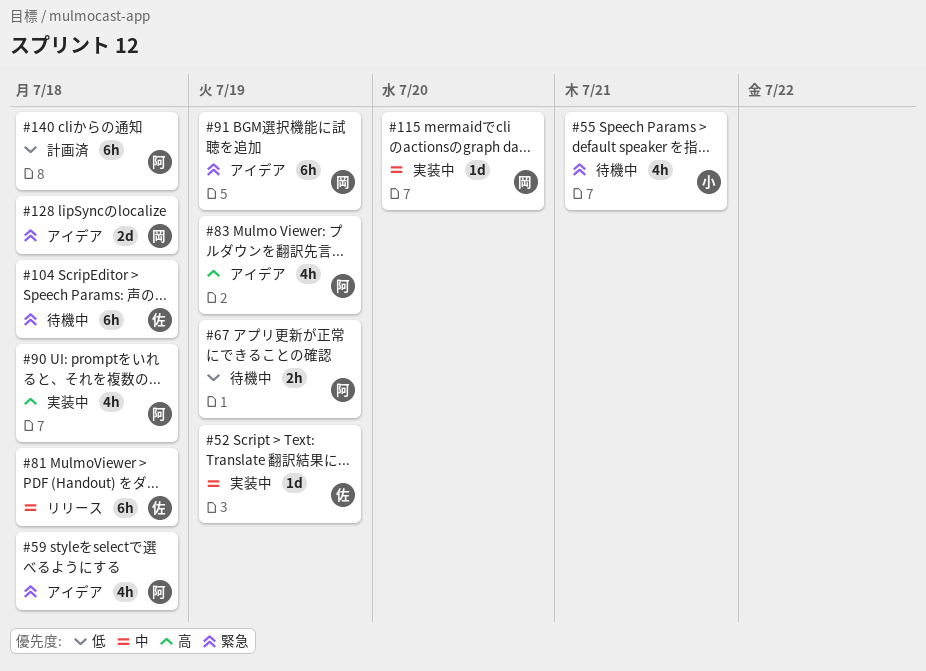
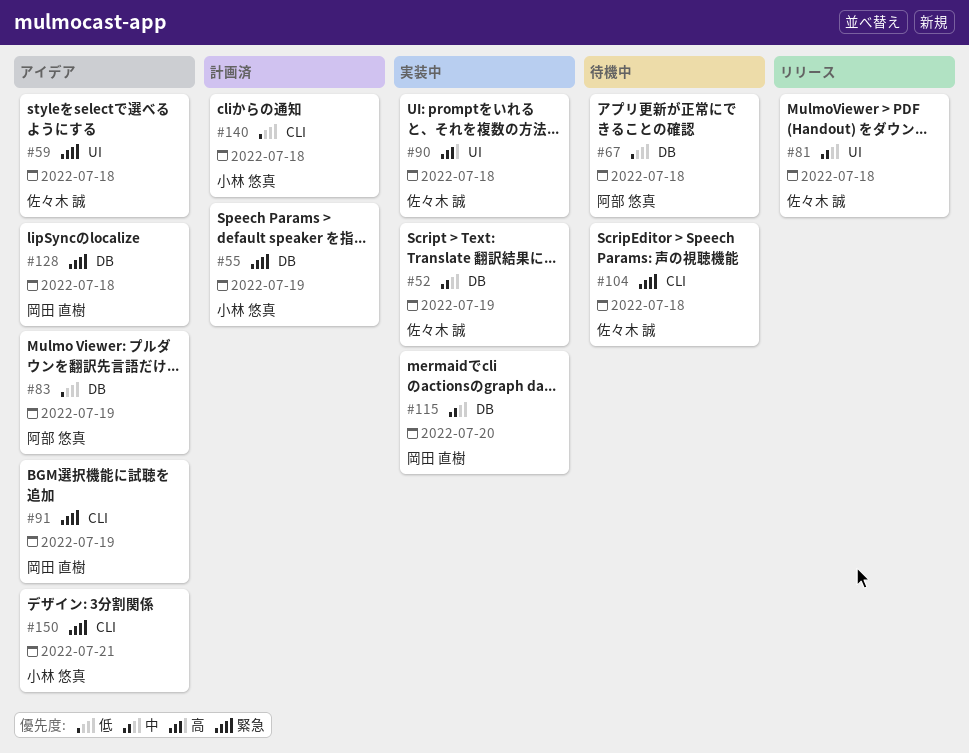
#55, status: 待機中 -> 計画済
#55, due: Jul 21 -> Jul 19
#59, owner: 阿部 悠真 -> 佐々木 誠
#67, due: Jul 19 -> Jul 18
#83, priority: 高 -> 低
#90, owner: 阿部 悠真 -> 佐々木 誠
#140, owner: 阿部 悠真 -> 小林 悠真
#150: none -> present

